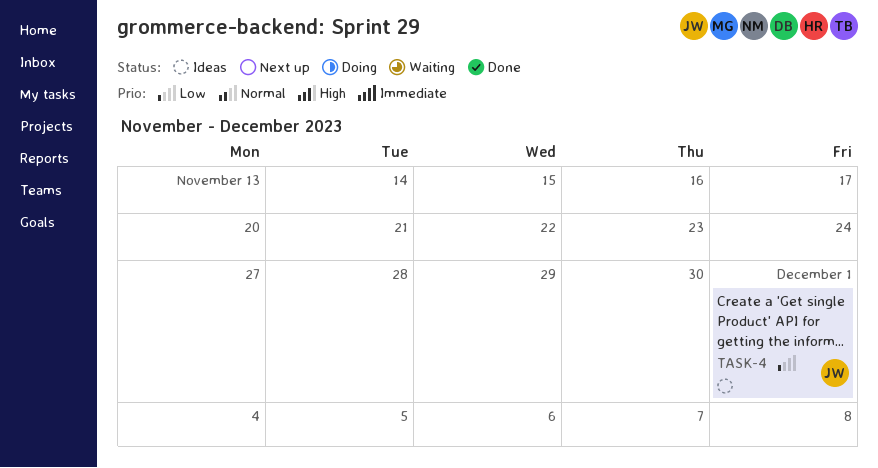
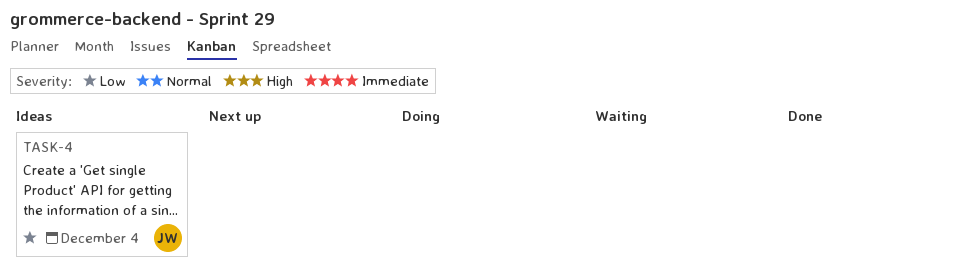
TASK-4, due: Dec 1 -> Dec 4

